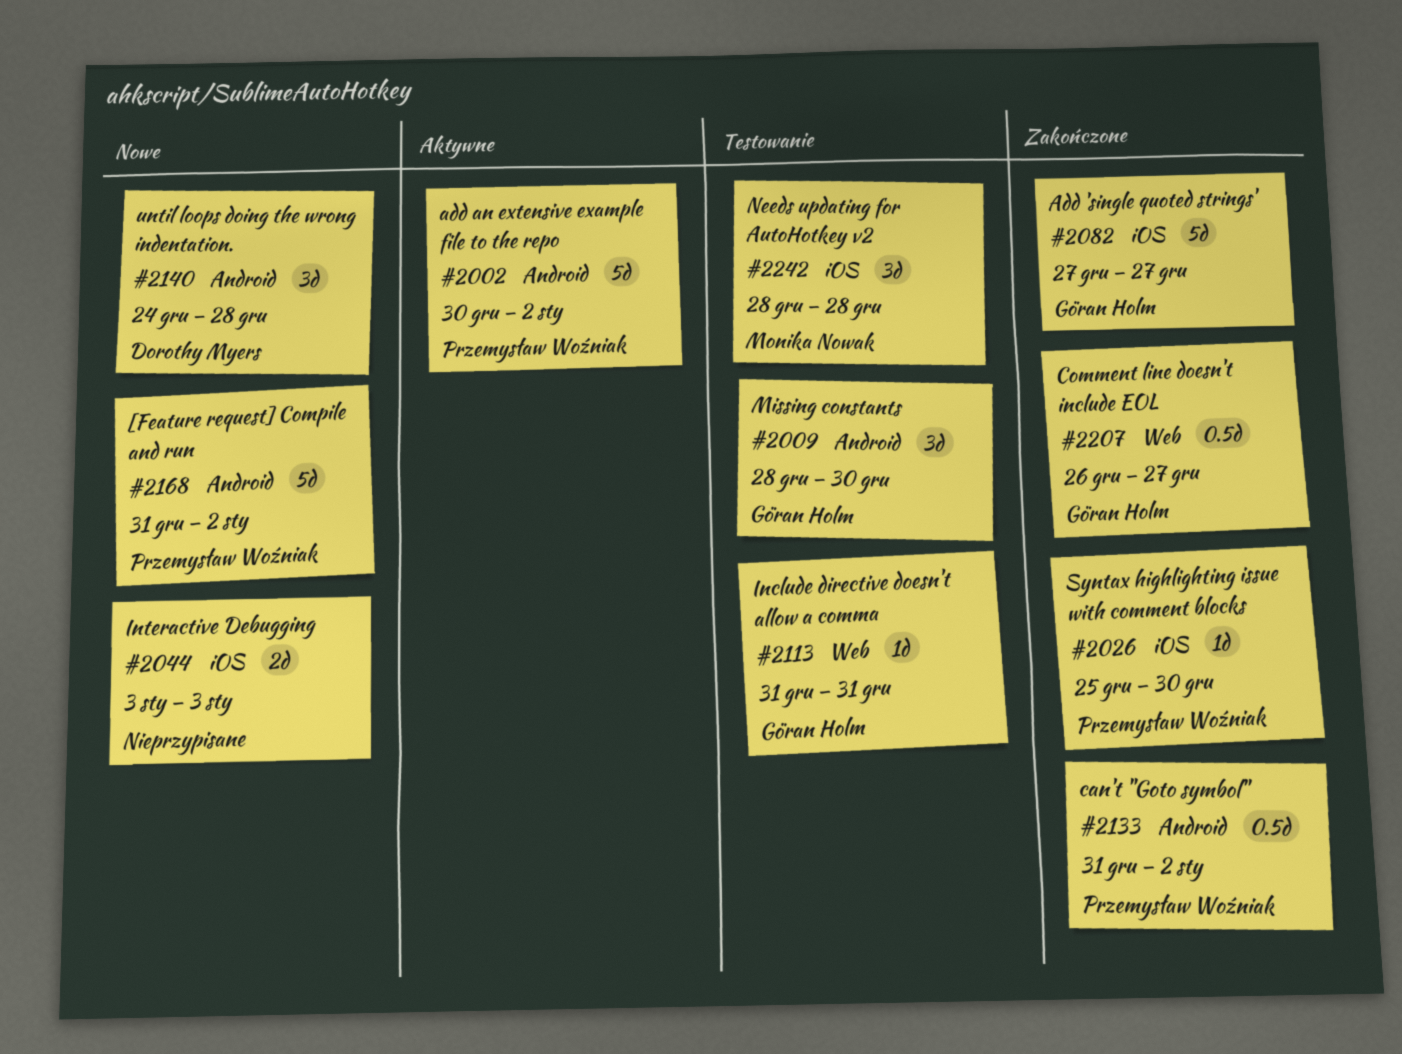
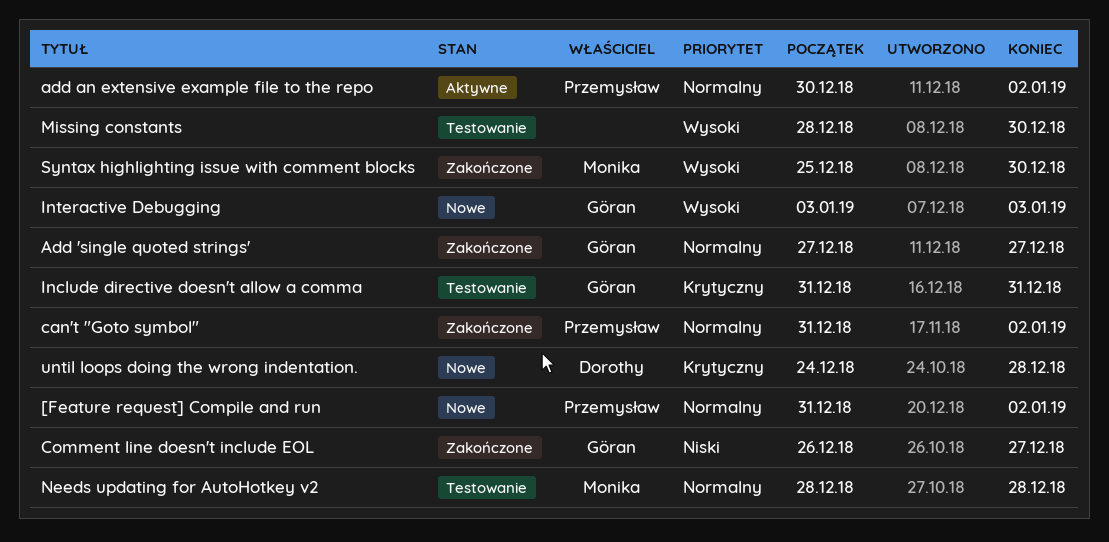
Interactive Debugging, owner: none -> Göran Holm
Missing constants, owner: Göran Holm -> none
Syntax highlighting issue with comment blocks, owner: Przemysław Woźniak -> Monika Nowak

